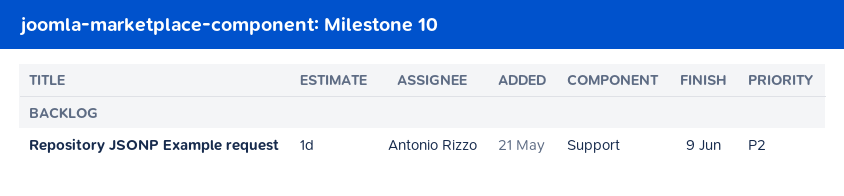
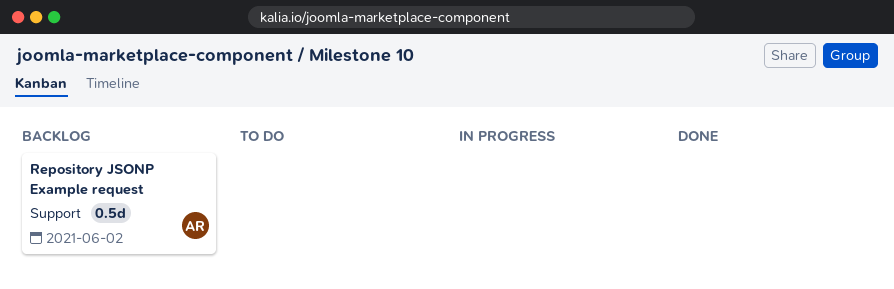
Repository JSONP Example request, estimate: 1d -> 0.5d
Repository JSONP Example request, due: Jun 9 -> Jun 2

